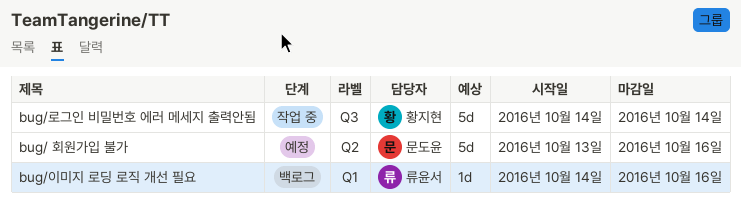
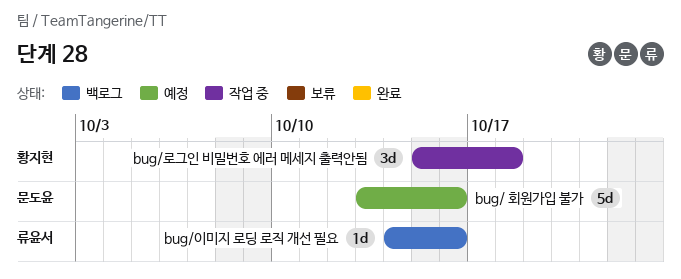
bug/로그인 비밀번호 에러 메세지 출력안됨, estimate: 5d -> 3d
bug/로그인 비밀번호 에러 메세지 출력안됨, start: Oct 14 -> Oct 15
bug/로그인 비밀번호 에러 메세지 출력안됨, due: Oct 14 -> Oct 18

